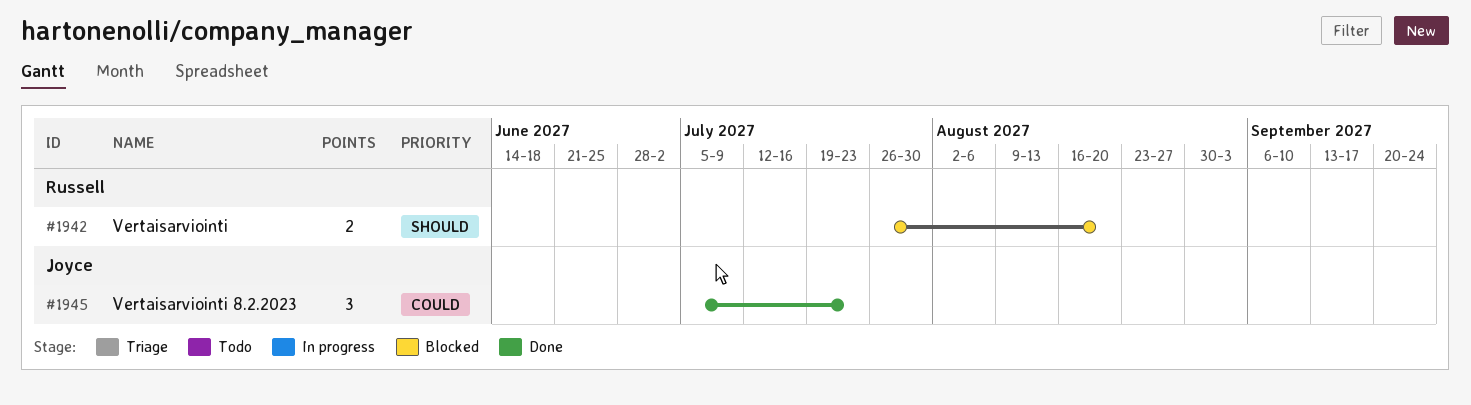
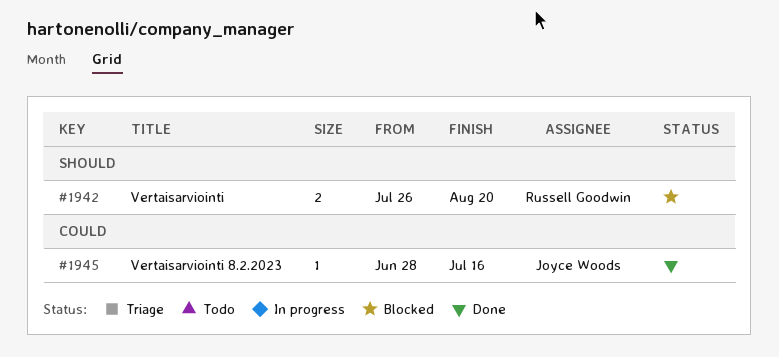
#1945, estimate: 3 -> 1
#1945, start: Jul 5 -> Jun 28
#1945, due: Jul 23 -> Jul 16

